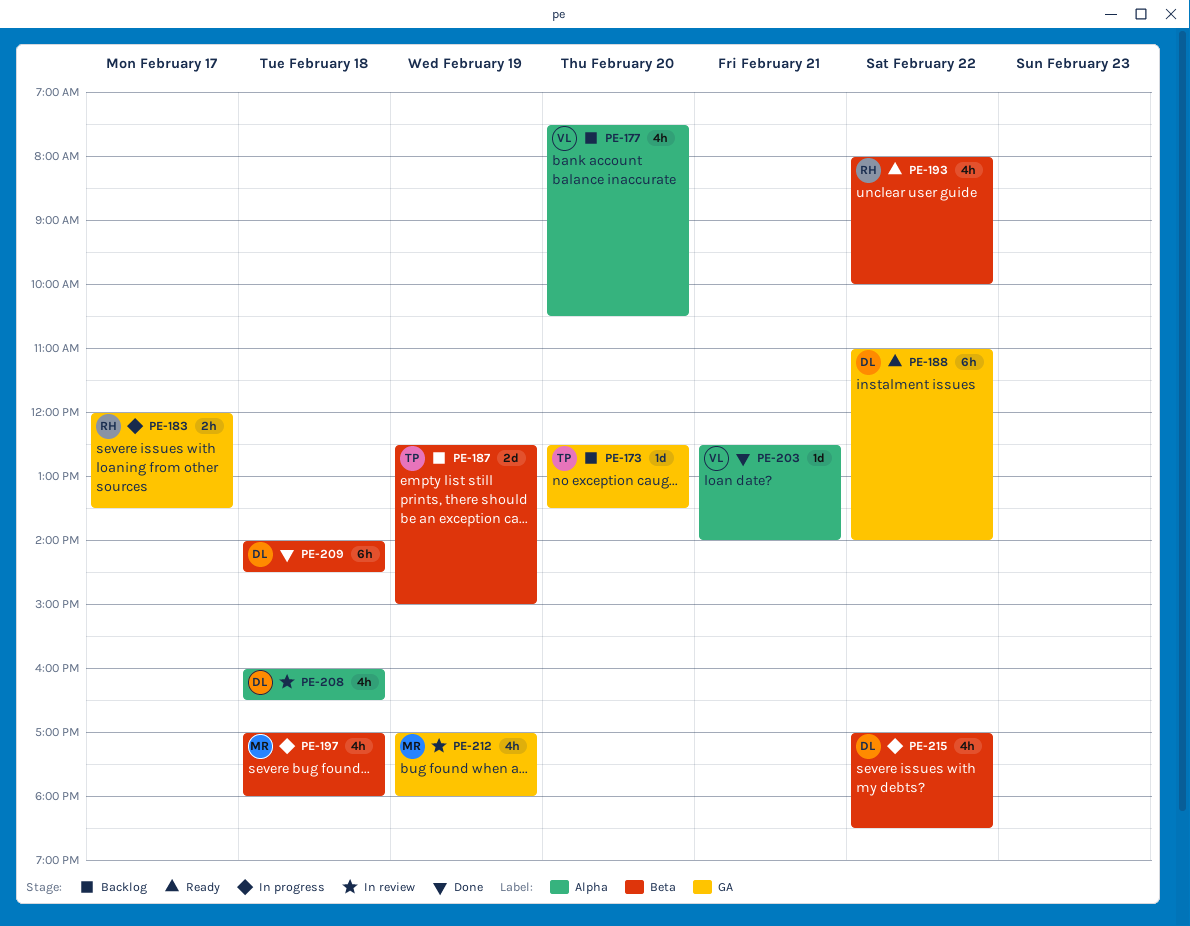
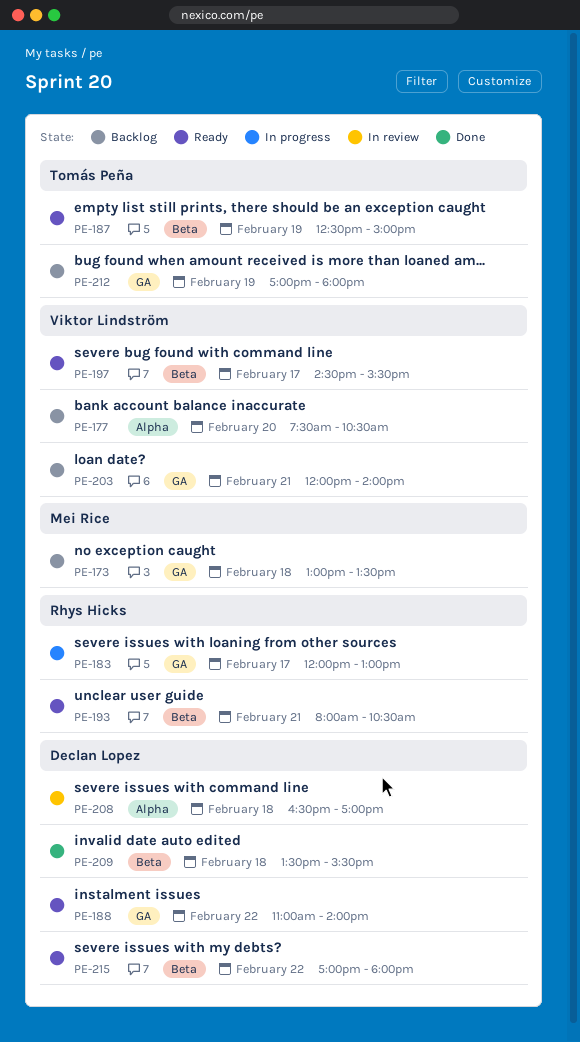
PE-173, owner: Tomás Peña -> Mei Rice
PE-173, day: Feb 20 -> Feb 18
PE-173, begins: 12:30 -> 13:00
PE-183, ends: 13:30 -> 13:00
PE-187, status: Backlog -> Ready
PE-193, day: Feb 22 -> Feb 21
PE-193, ends: 10:00 -> 10:30
PE-197, status: In progress -> Ready
PE-197, owner: Mei Rice -> Viktor Lindström
PE-197, day: Feb 18 -> Feb 17
PE-197, begins: 17:00 -> 14:30
PE-197, ends: 18:00 -> 15:30
PE-203, status: Done -> Backlog
PE-203, label: Alpha -> GA
PE-203, begins: 12:30 -> 12:00
PE-208, begins: 16:00 -> 16:30
PE-208, ends: 16:30 -> 17:00
PE-209, begins: 14:00 -> 13:30
PE-209, ends: 14:30 -> 15:30
PE-212, status: In review -> Backlog
PE-212, owner: Mei Rice -> Tomás Peña
PE-215, status: In progress -> Ready
PE-215, ends: 18:30 -> 18:00

